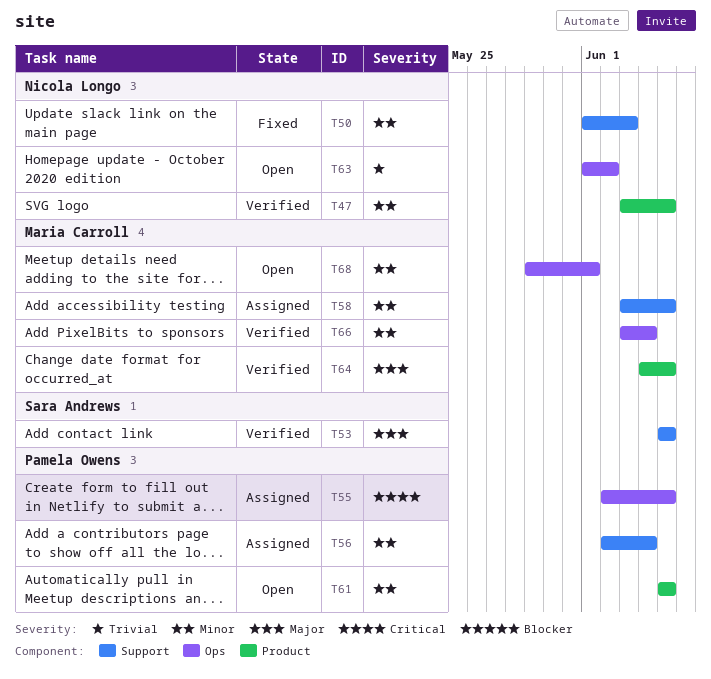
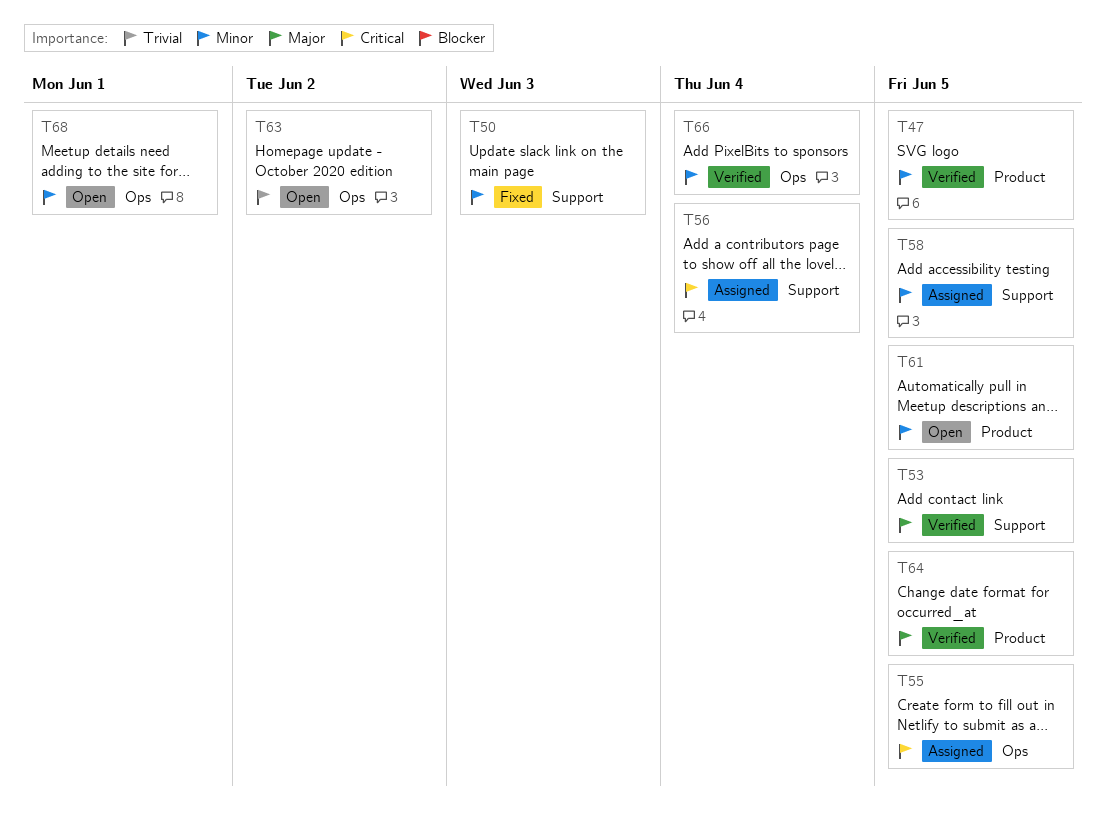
T56, priority: Minor -> Critical

